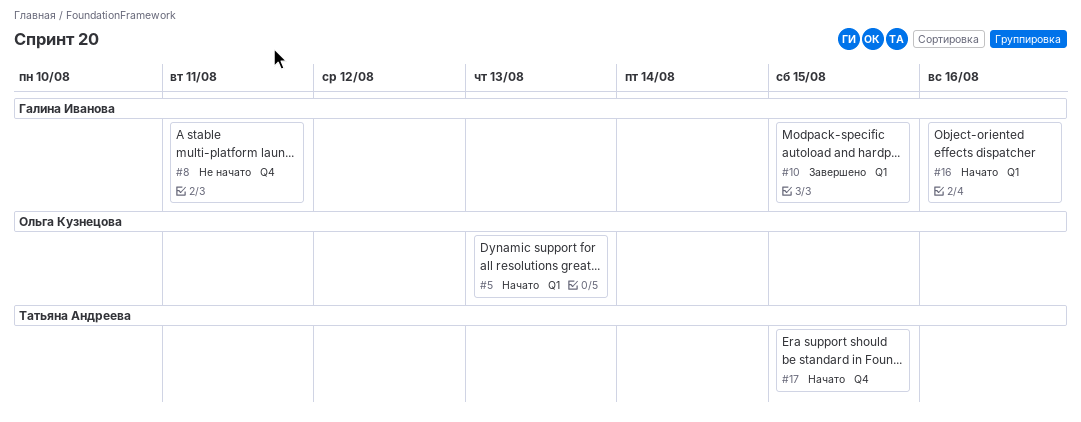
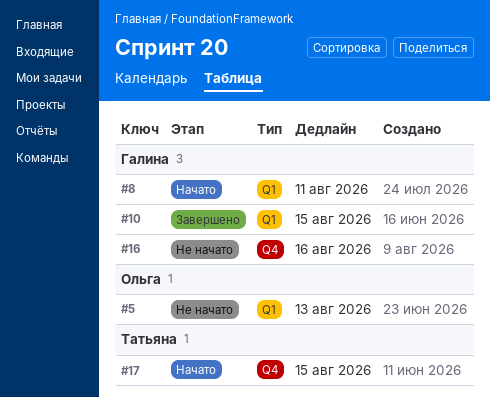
#5, status: Начато -> Не начато
#8, status: Не начато -> Начато
#8, label: Q4 -> Q1
#16, status: Начато -> Не начато
#16, label: Q1 -> Q4

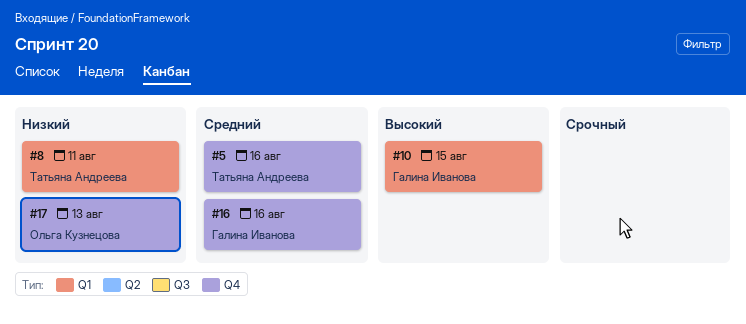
#5, owner: Ольга Кузнецова -> Татьяна Андреева
#5, label: Q1 -> Q4
#5, due: Aug 13 -> Aug 16
#8, owner: Галина Иванова -> Татьяна Андреева
#17, owner: Татьяна Андреева -> Ольга Кузнецова
#17, due: Aug 15 -> Aug 13

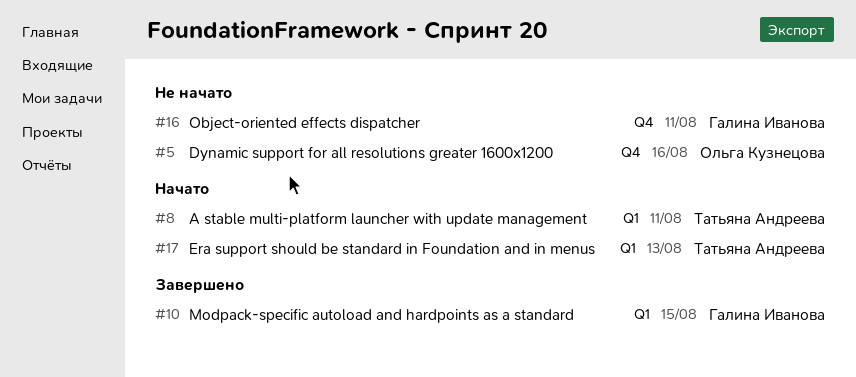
#5, owner: Татьяна Андреева -> Ольга Кузнецова
#16, due: Aug 16 -> Aug 11
#17, owner: Ольга Кузнецова -> Татьяна Андреева
#17, label: Q4 -> Q1

